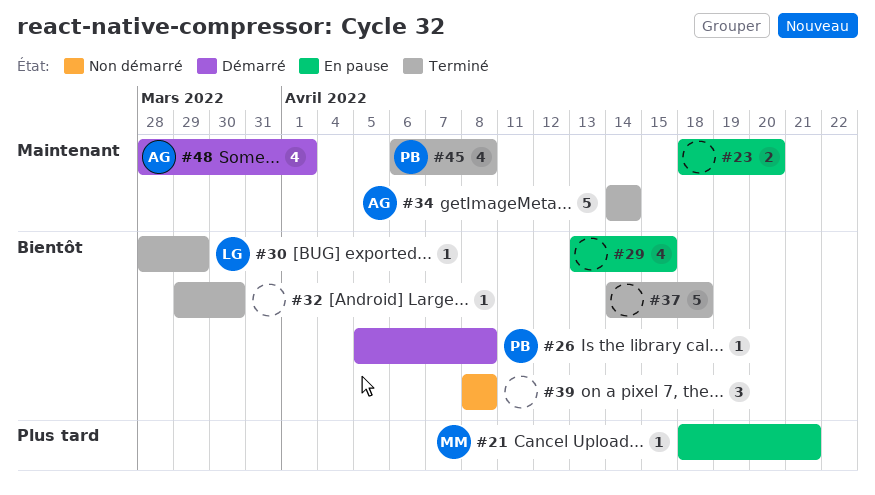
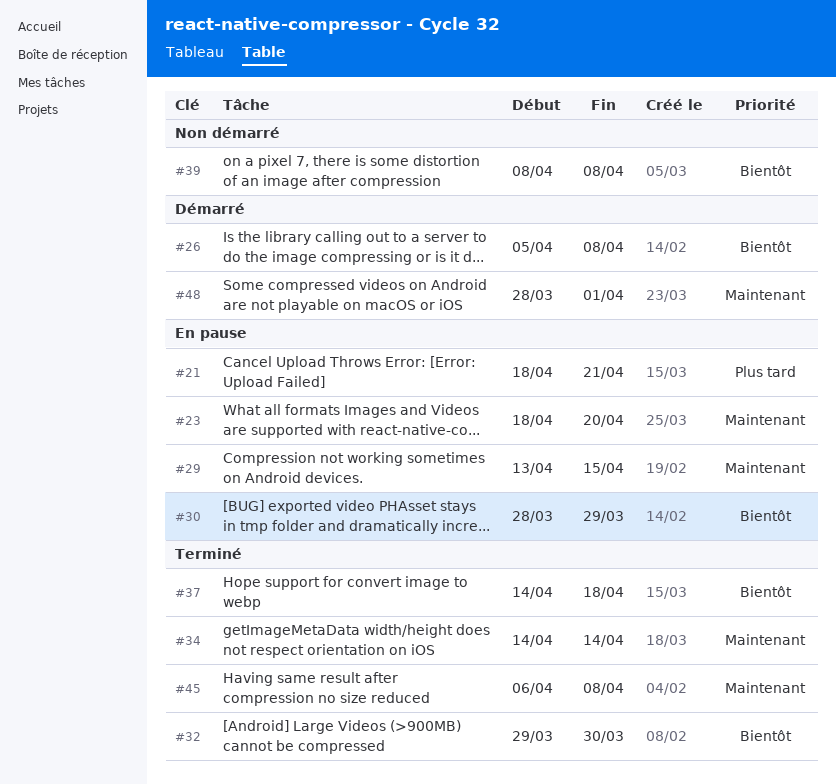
#29, priority: Bientôt -> Maintenant
#30, status: Terminé -> En pause

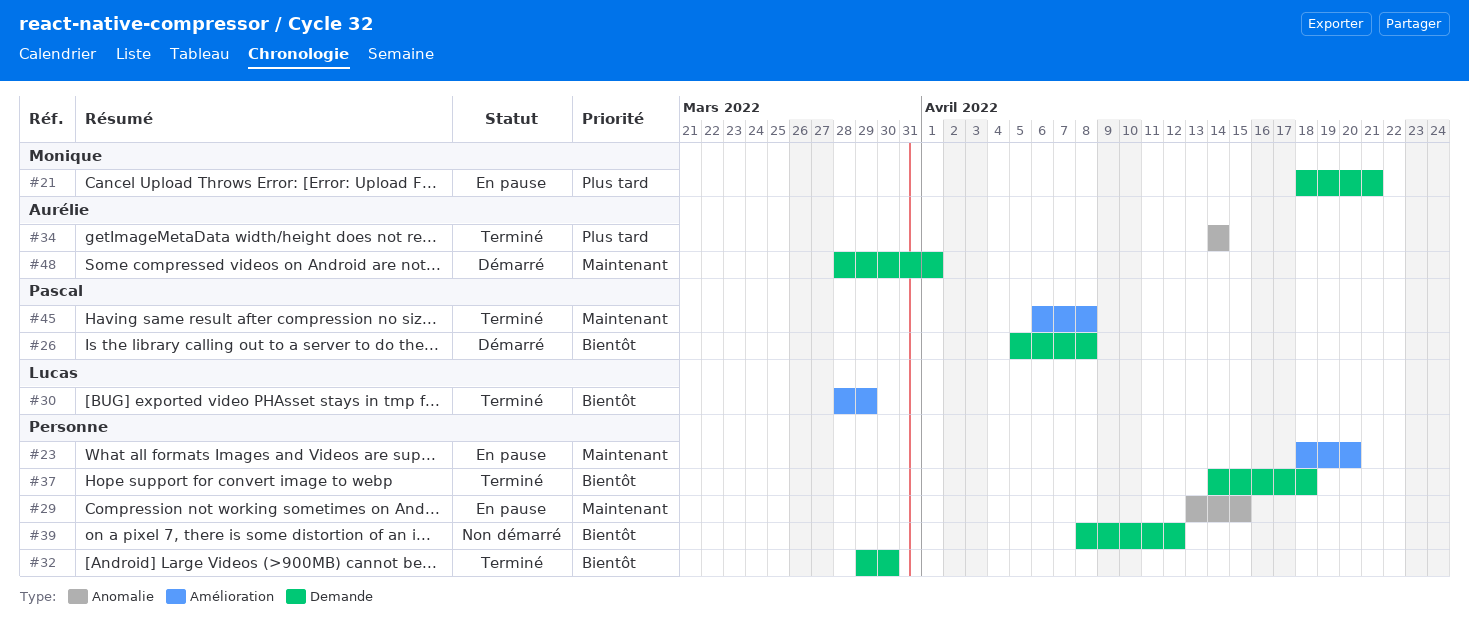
#30, status: En pause -> Terminé
#34, priority: Maintenant -> Plus tard
#39, due: Apr 8 -> Apr 12

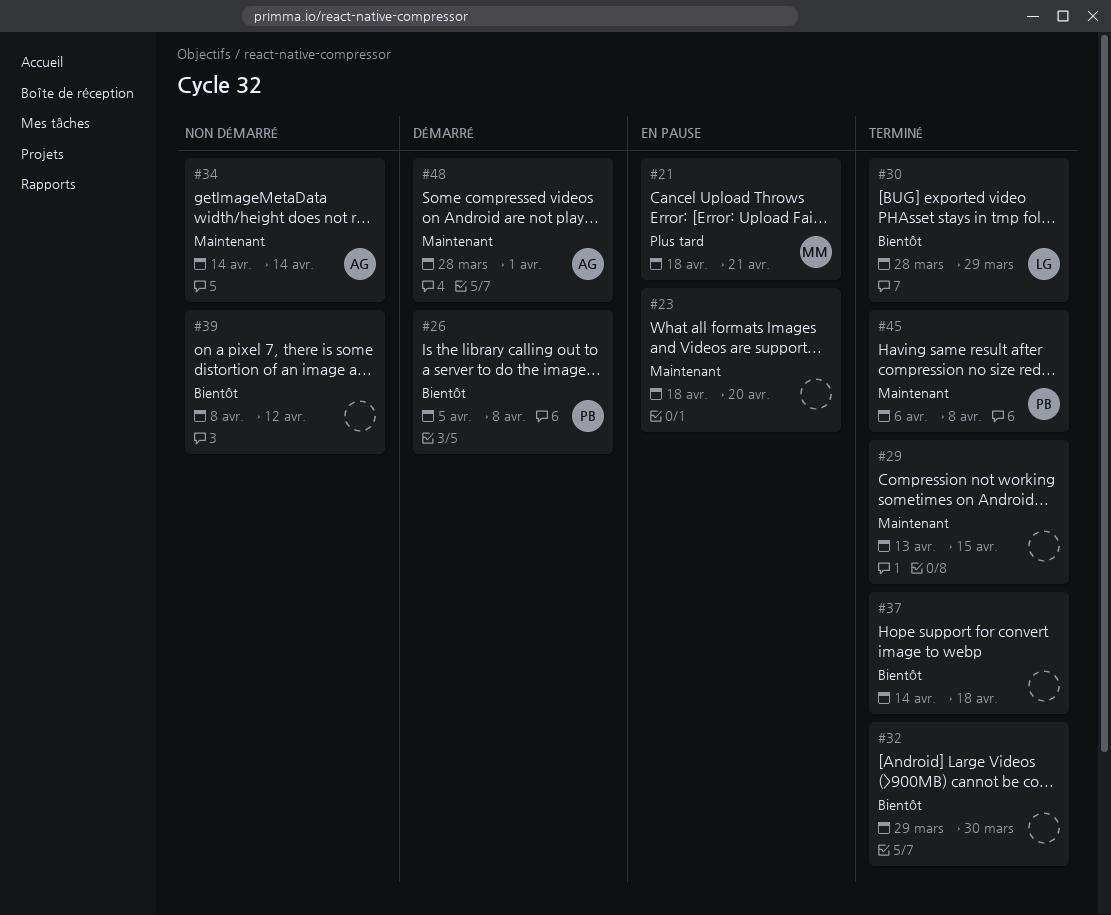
#29, status: En pause -> Terminé
#34, status: Terminé -> Non démarré
#34, priority: Plus tard -> Maintenant

